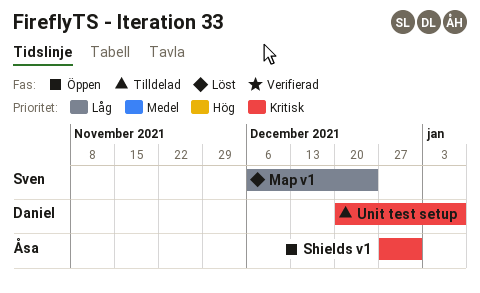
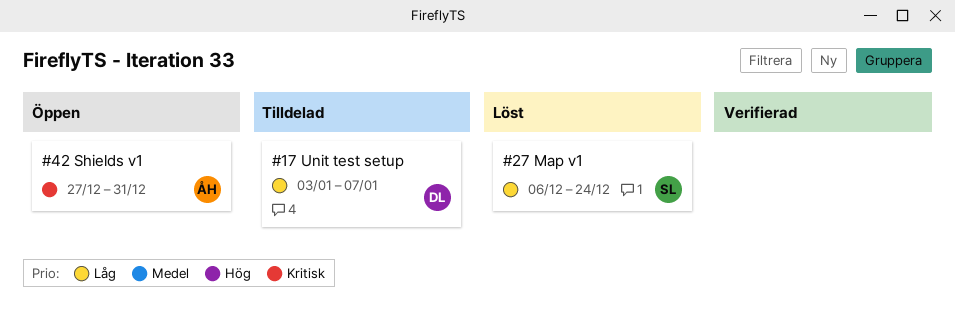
Unit test setup, priority: Kritisk -> Låg
Unit test setup, start: Dec 20 -> Jan 3

